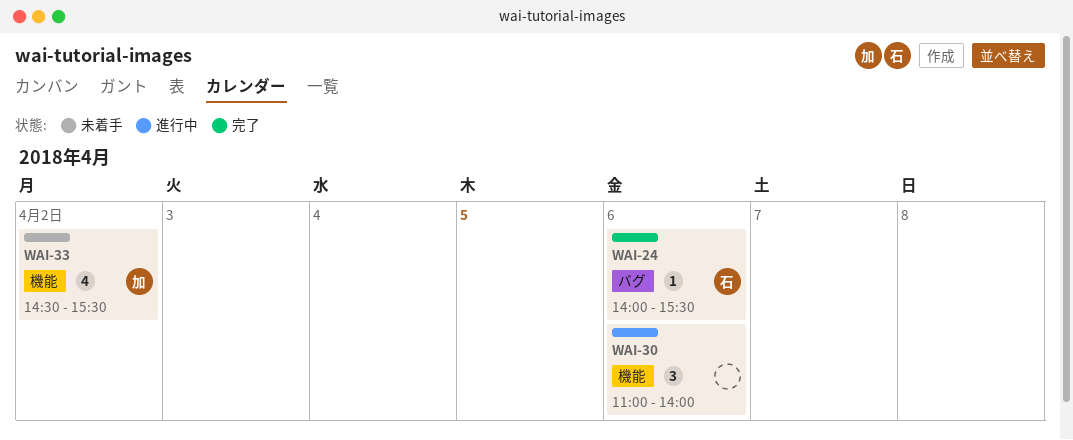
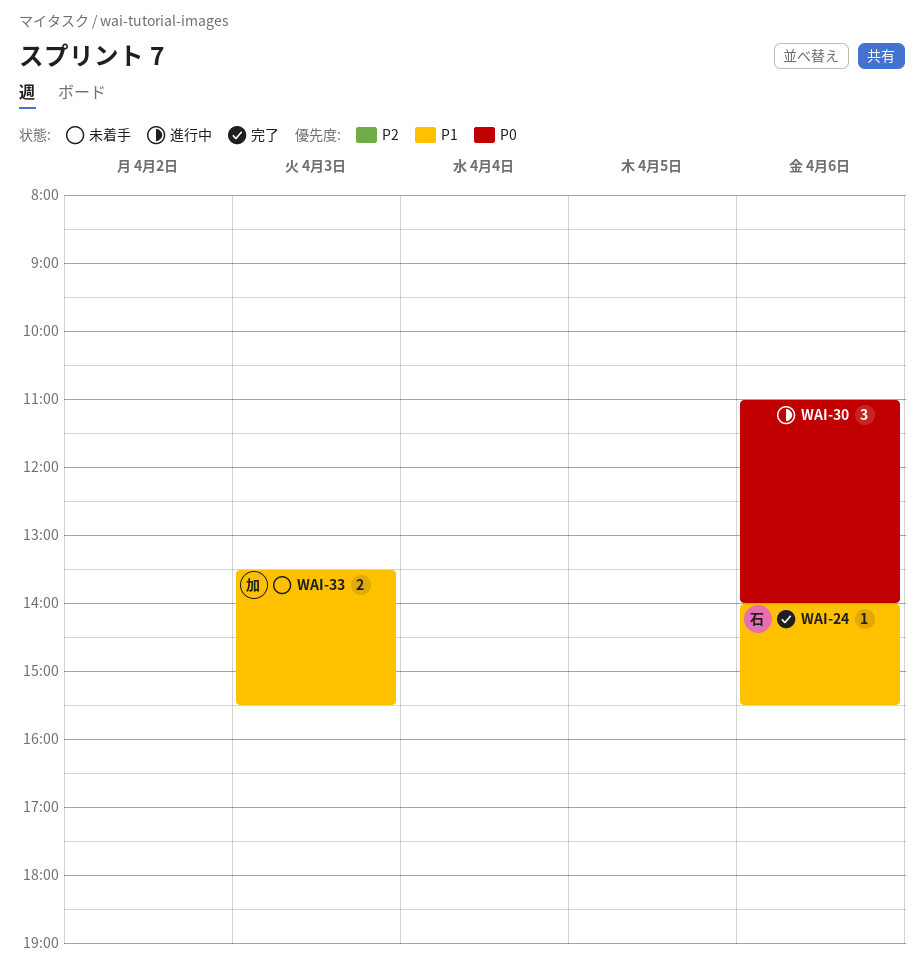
WAI-33, estimate: 4 -> 2
WAI-33, day: Apr 2 -> Apr 3
WAI-33, begins: 14:30 -> 13:30

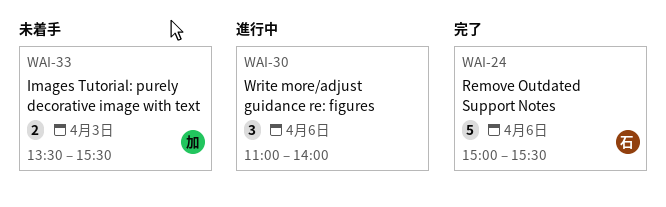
WAI-24, estimate: 1 -> 5
WAI-24, begins: 14:00 -> 15:00

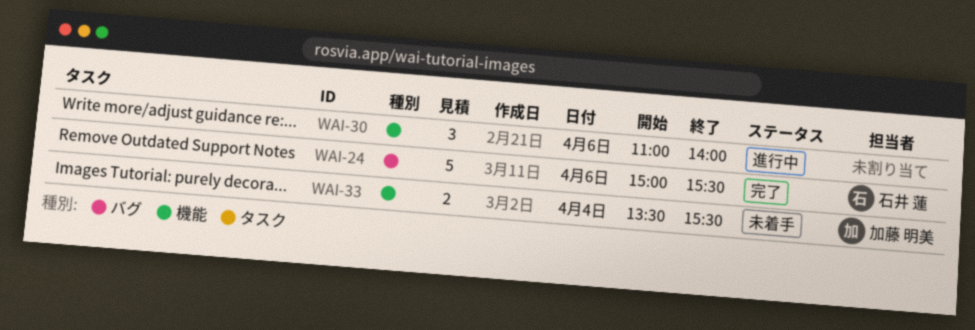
WAI-33, day: Apr 3 -> Apr 4

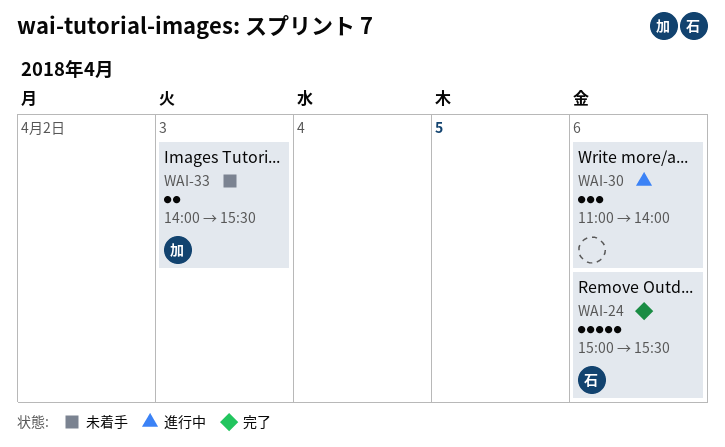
WAI-33, day: Apr 4 -> Apr 3
WAI-33, begins: 13:30 -> 14:00

